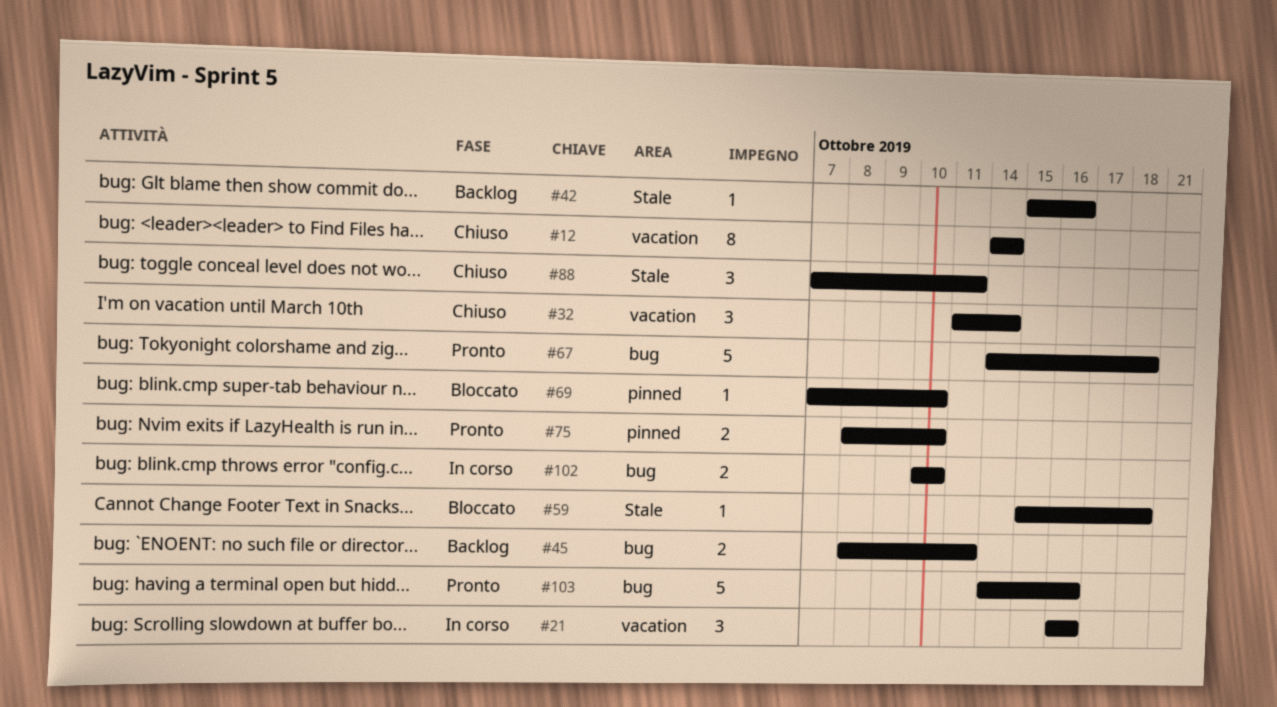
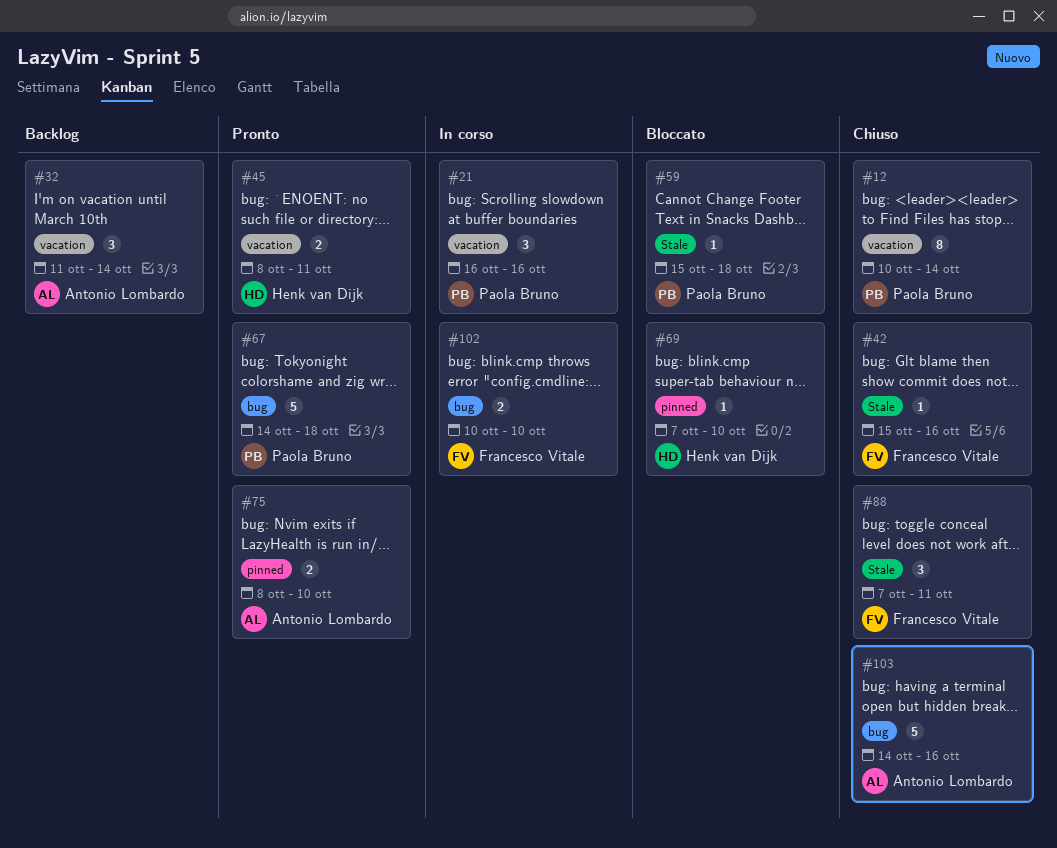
#12, start: Oct 14 -> Oct 10
#32, status: Chiuso -> Backlog
#42, status: Backlog -> Chiuso
#45, status: Backlog -> Pronto
#45, label: bug -> vacation
#103, status: Pronto -> Chiuso

